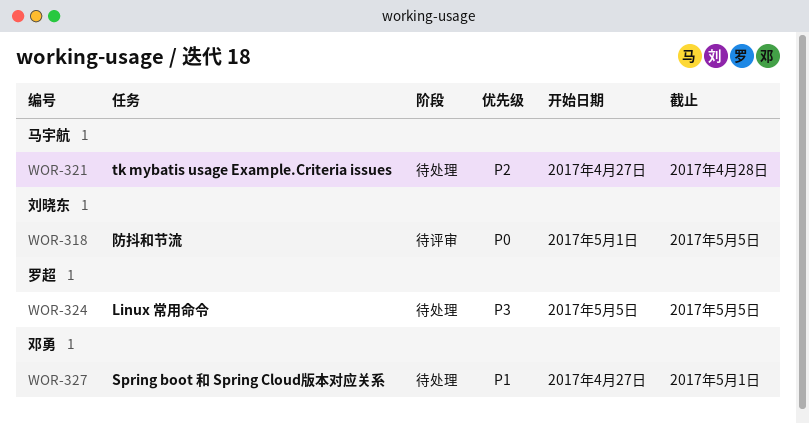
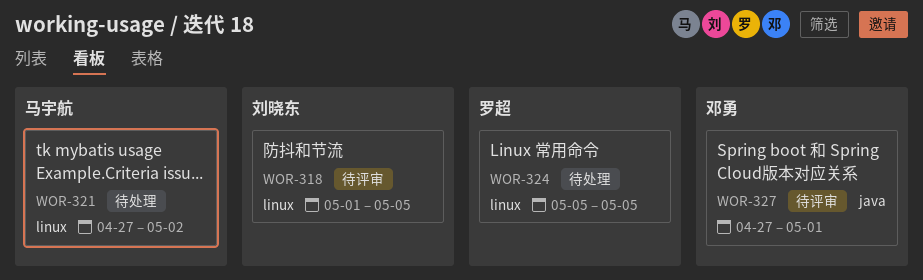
WOR-321, due: Apr 28 -> May 2
WOR-327, status: 待处理 -> 待评审

